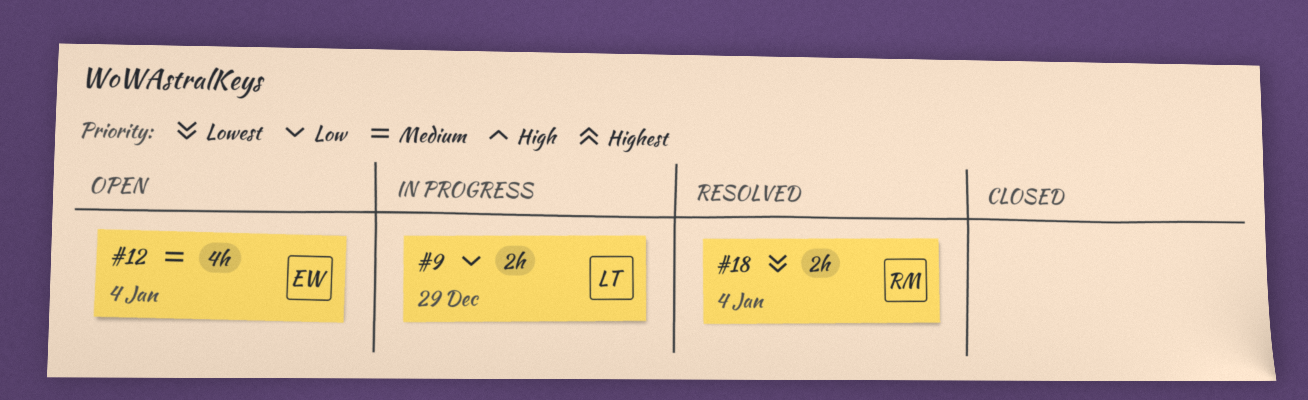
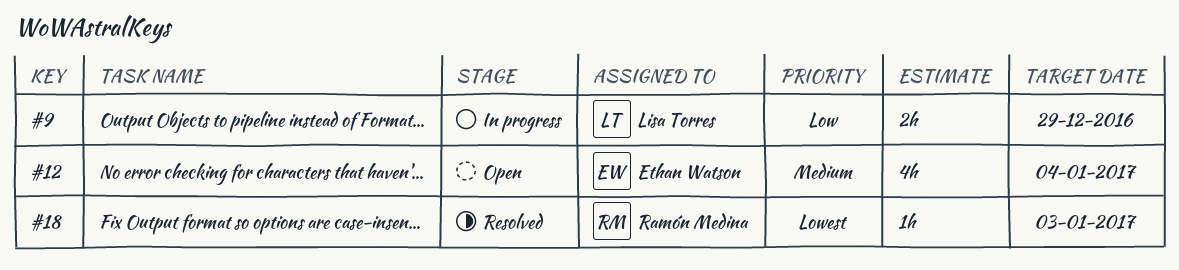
#18, estimate: 2h -> 1h
#18, due: Jan 4 -> Jan 3

